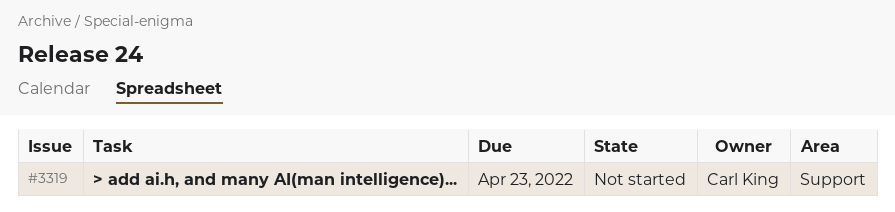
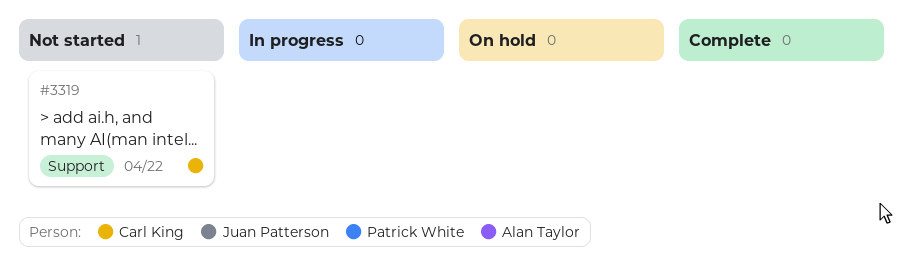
#3319, due: Apr 23 -> Apr 22

